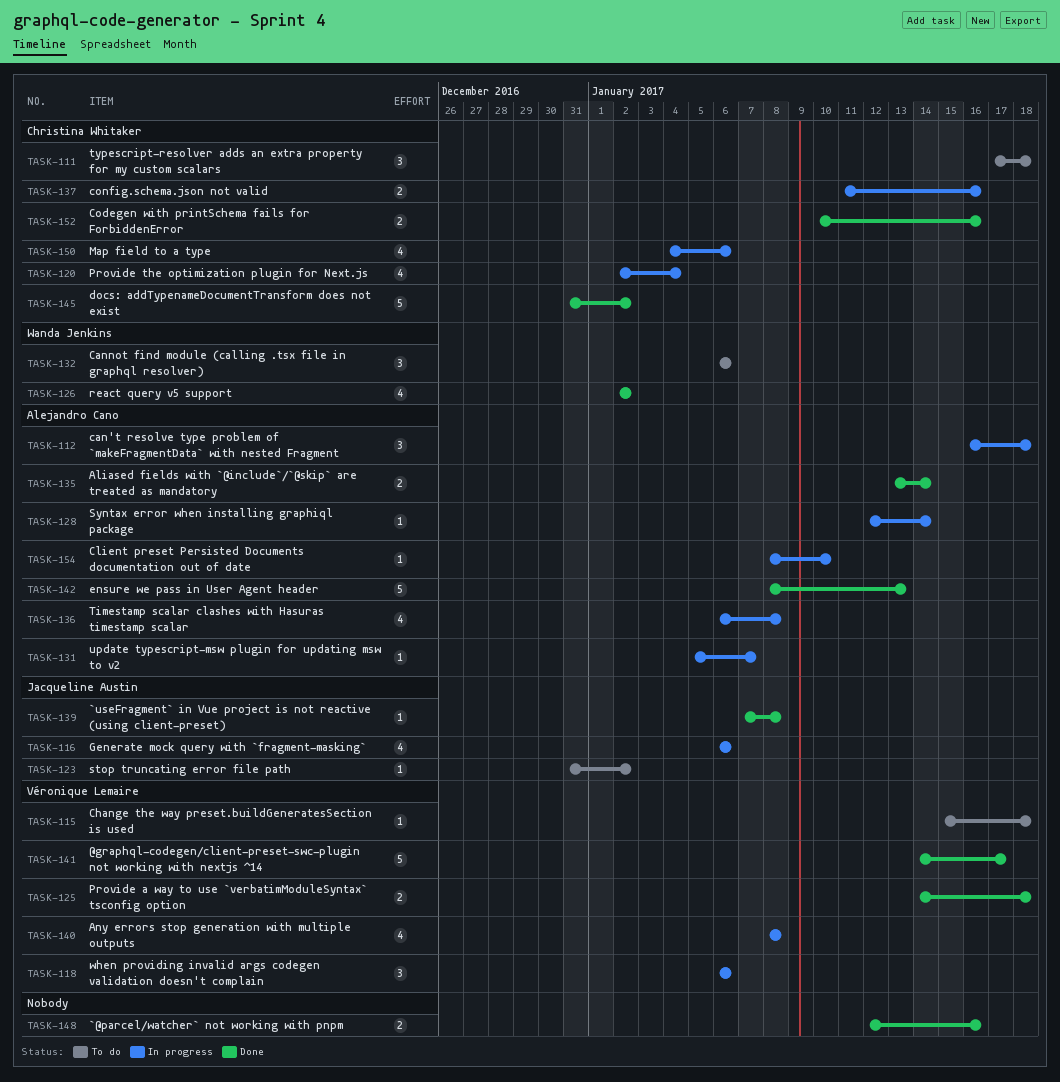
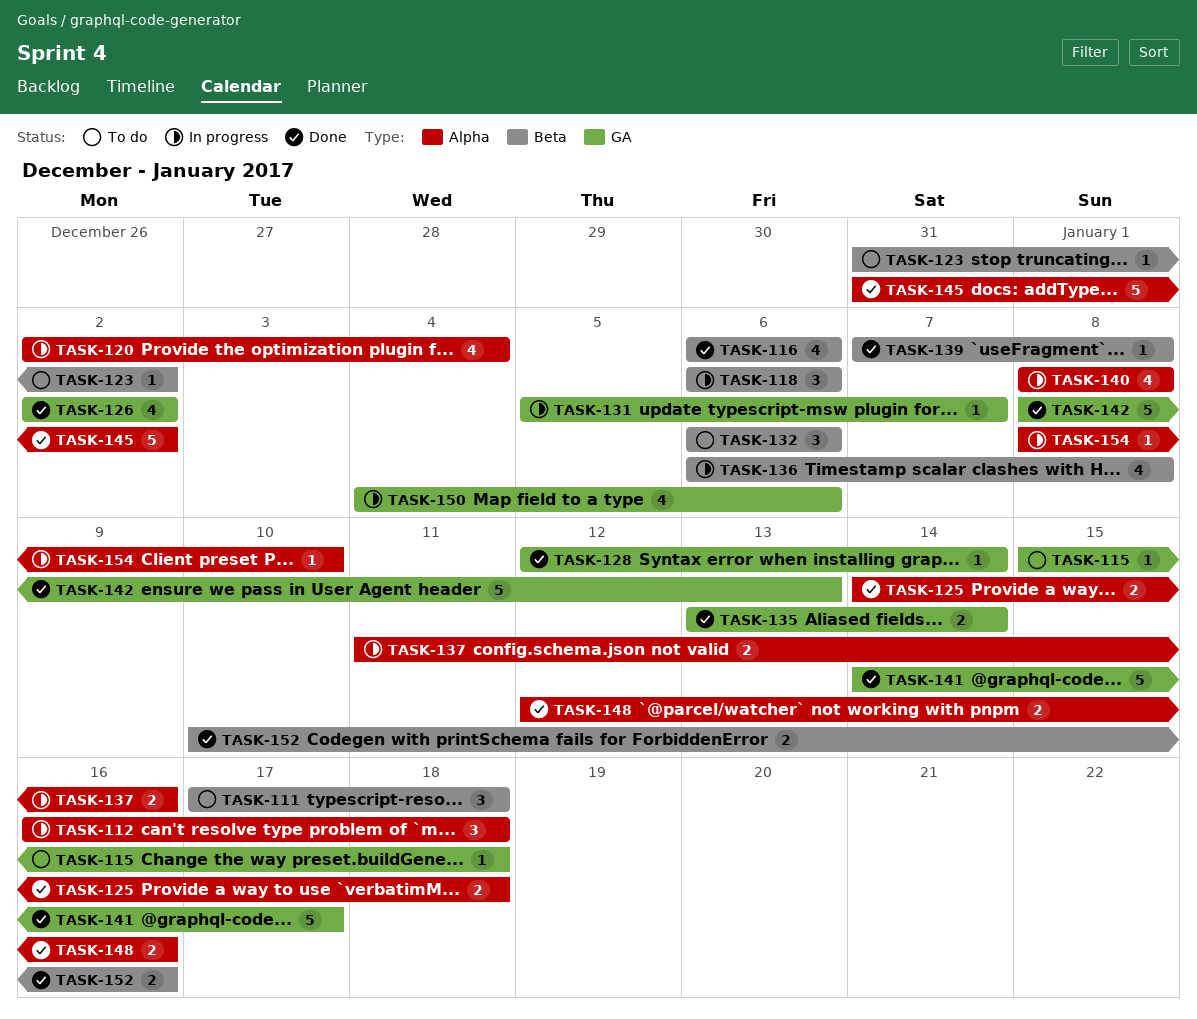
TASK-116, status: In progress -> Done
TASK-128, status: In progress -> Done

